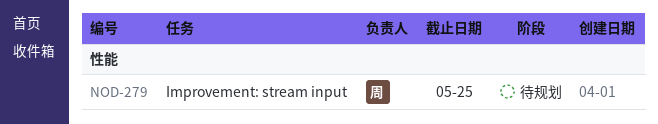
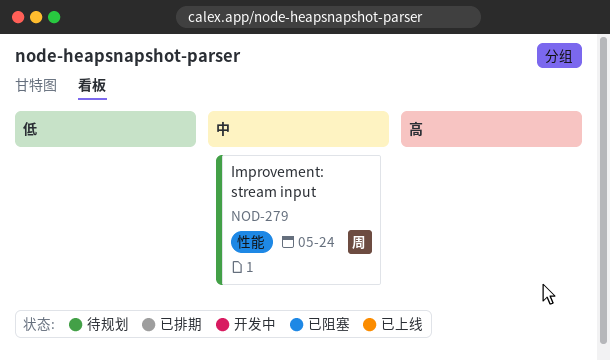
NOD-279, due: May 25 -> May 24

